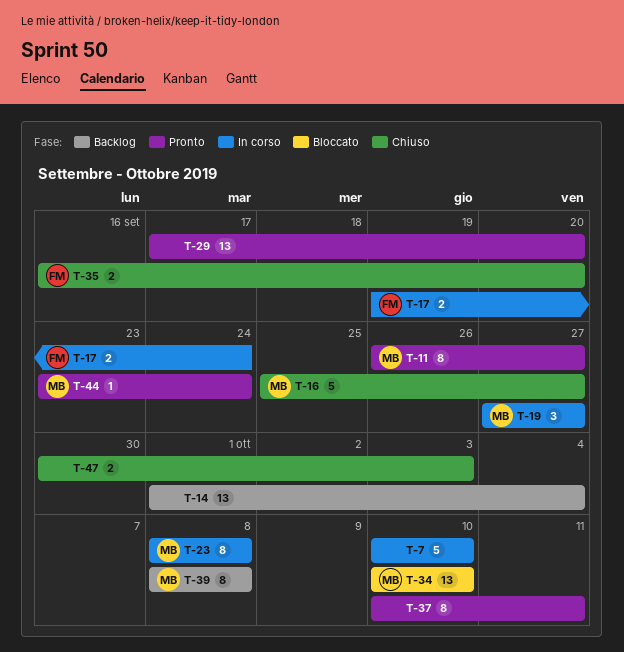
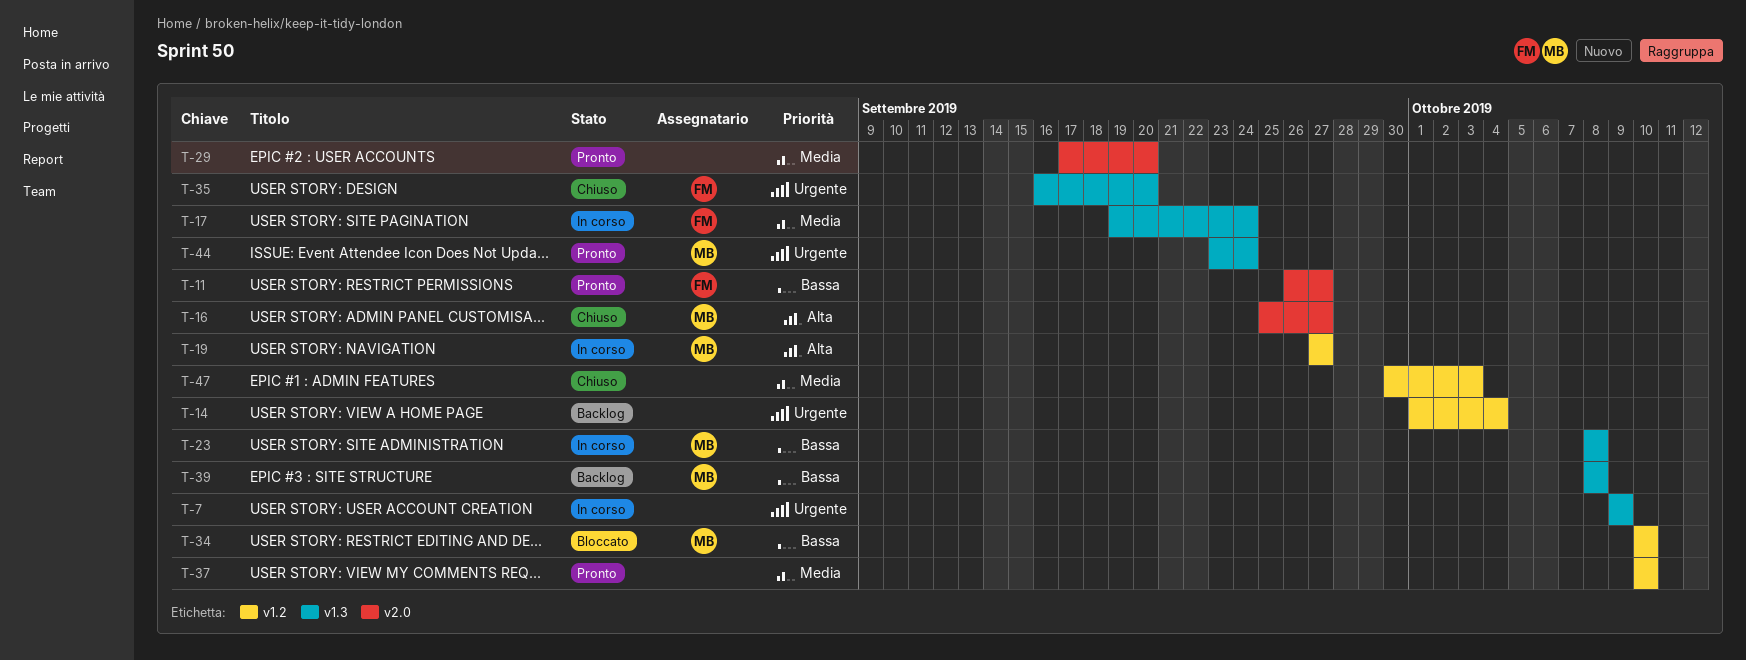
T-7, start: Oct 10 -> Oct 9
T-7, due: Oct 10 -> Oct 9
T-11, owner: MB -> FM
T-37, due: Oct 11 -> Oct 10

